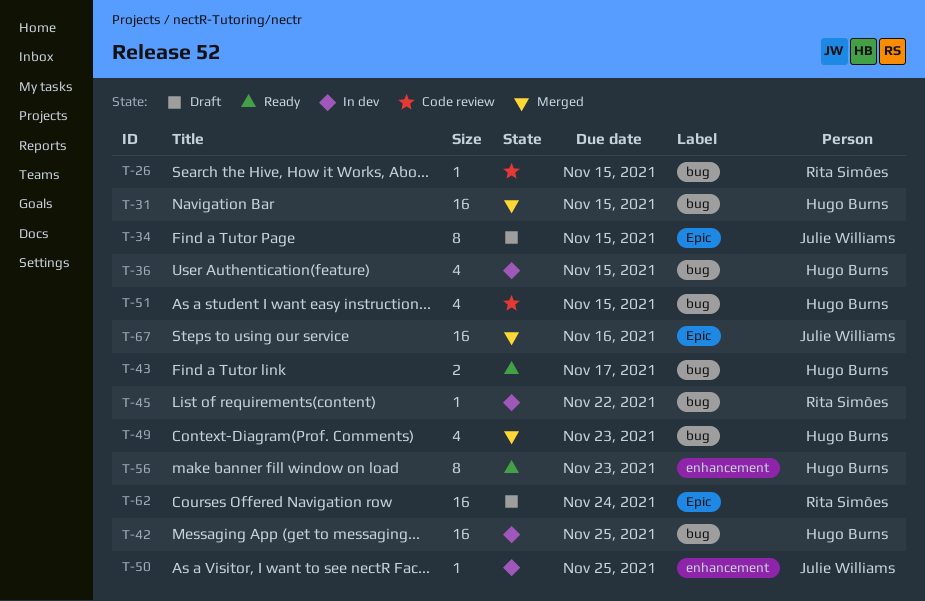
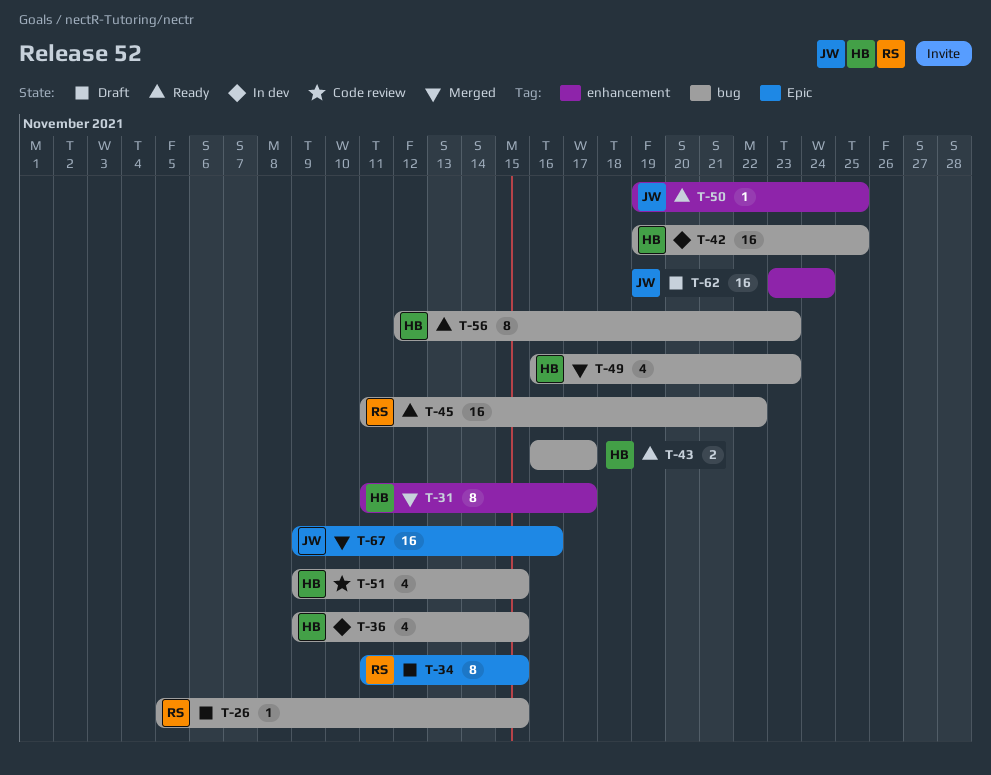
T-26, status: Code review -> Draft
T-31, label: bug -> enhancement
T-31, estimate: 16 -> 8
T-31, due: Nov 15 -> Nov 17
T-34, owner: Julie Williams -> Rita Simões
T-45, status: In dev -> Ready
T-45, estimate: 1 -> 16
T-50, status: In dev -> Ready
T-56, label: enhancement -> bug
T-62, owner: Rita Simões -> Julie Williams
T-62, label: Epic -> enhancement

